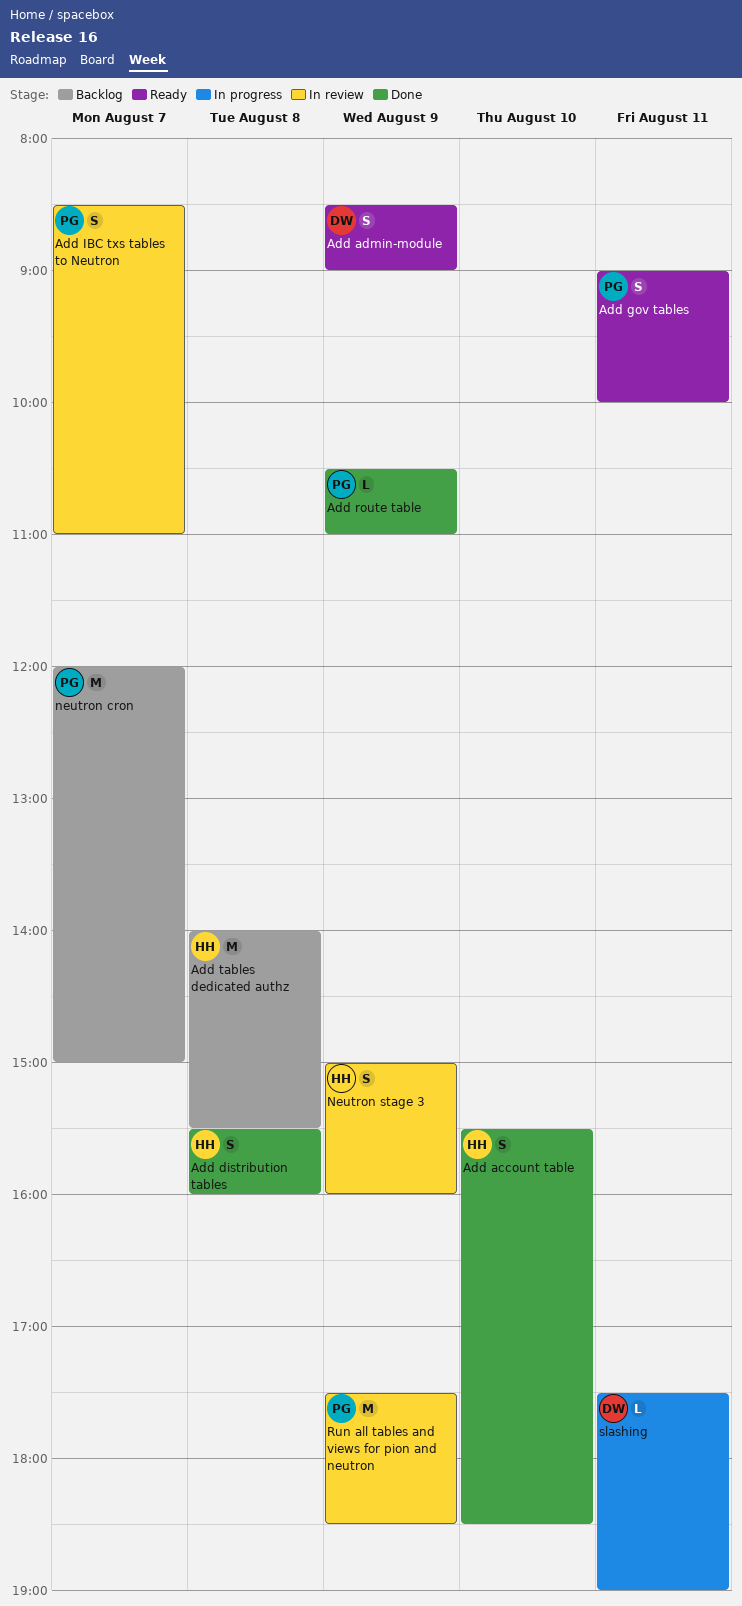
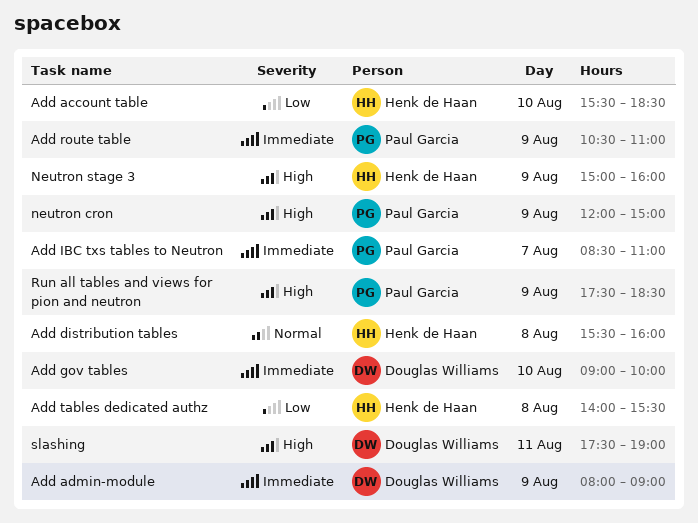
Add admin-module, begins: 08:30 -> 08:00
Add gov tables, owner: Paul Garcia -> Douglas Williams
Add gov tables, day: Aug 11 -> Aug 10
neutron cron, day: Aug 7 -> Aug 9

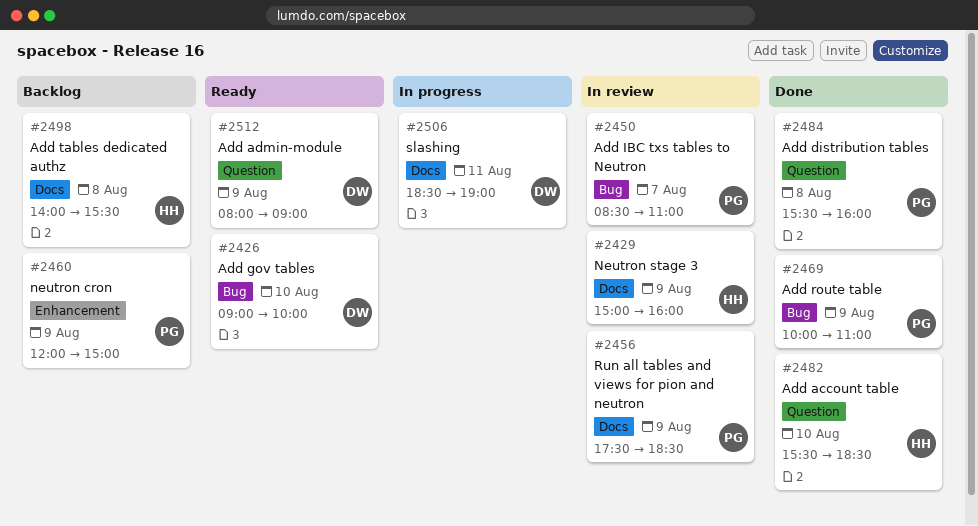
Add distribution tables, owner: Henk de Haan -> Paul Garcia
Add route table, begins: 10:30 -> 10:00
slashing, begins: 17:30 -> 18:30

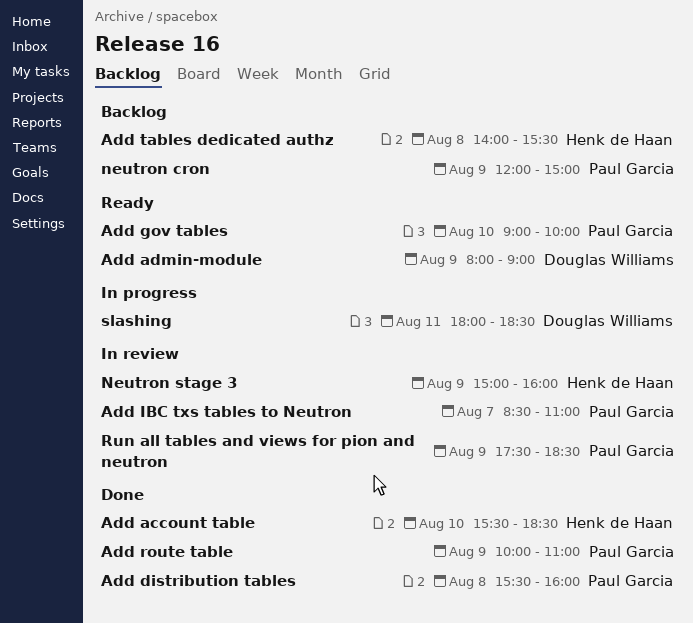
Add gov tables, owner: Douglas Williams -> Paul Garcia
slashing, begins: 18:30 -> 18:00
slashing, ends: 19:00 -> 18:30

